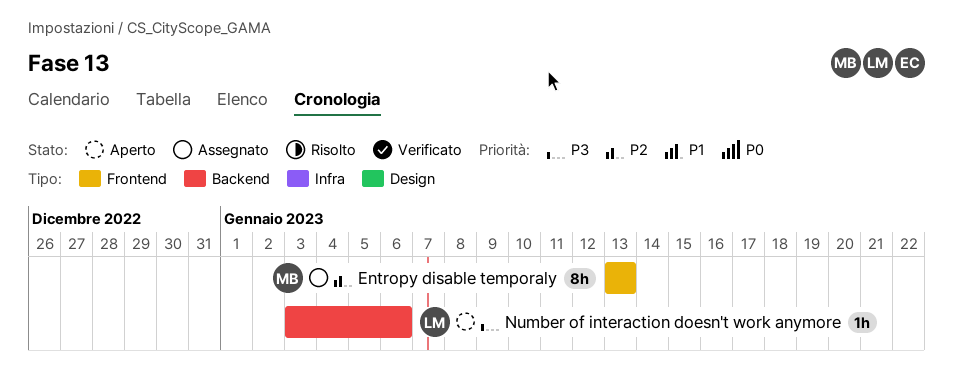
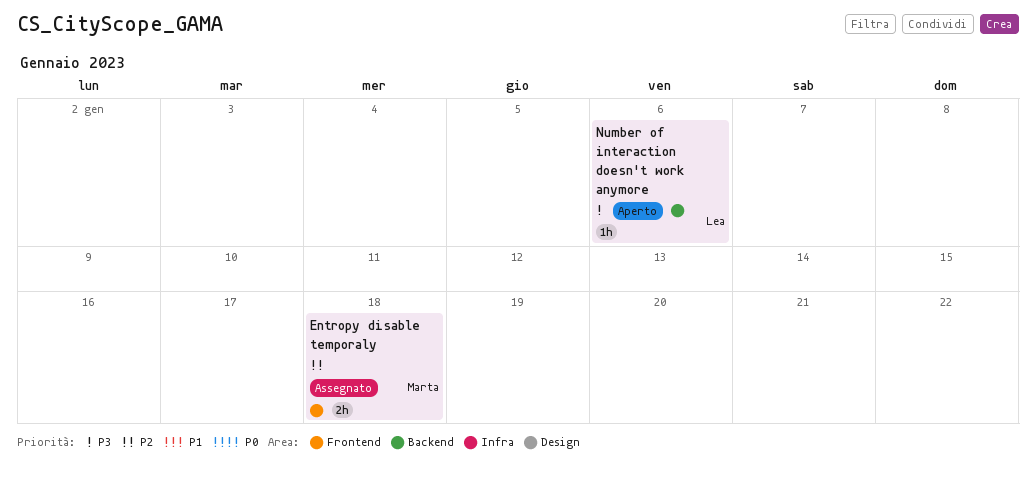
Entropy disable temporaly, estimate: 8h -> 2h
Entropy disable temporaly, due: Jan 13 -> Jan 18

